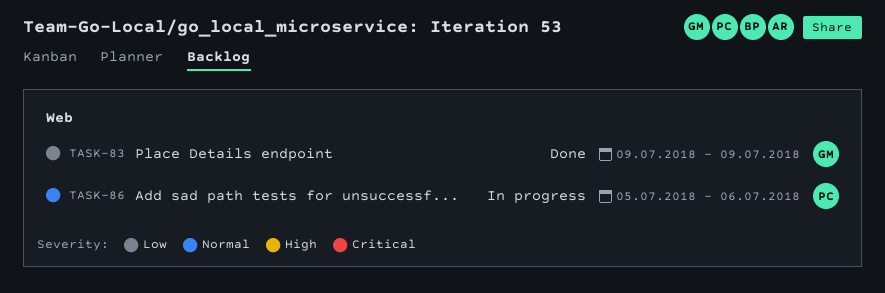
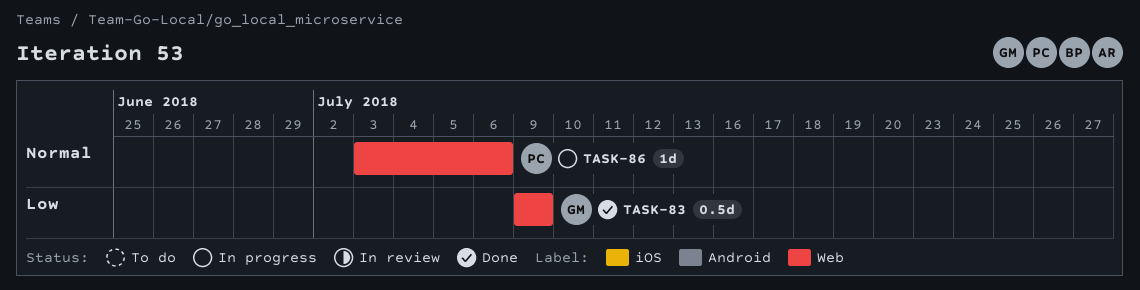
TASK-86, start: Jul 5 -> Jul 3

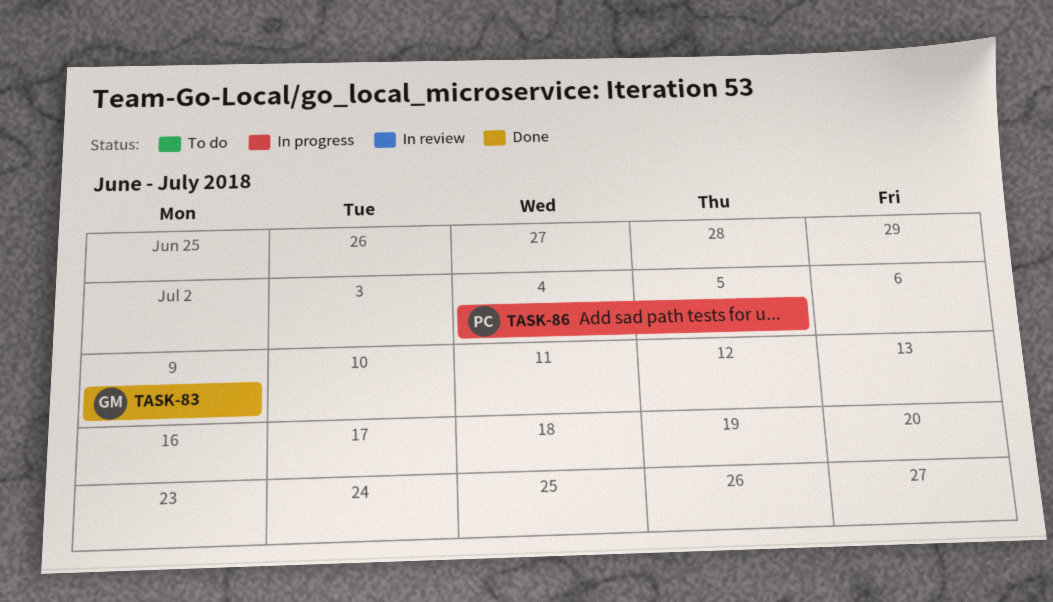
TASK-86, start: Jul 3 -> Jul 4
TASK-86, due: Jul 6 -> Jul 5

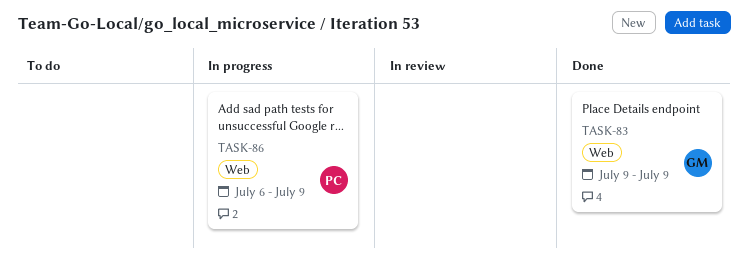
TASK-86, start: Jul 4 -> Jul 6
TASK-86, due: Jul 5 -> Jul 9

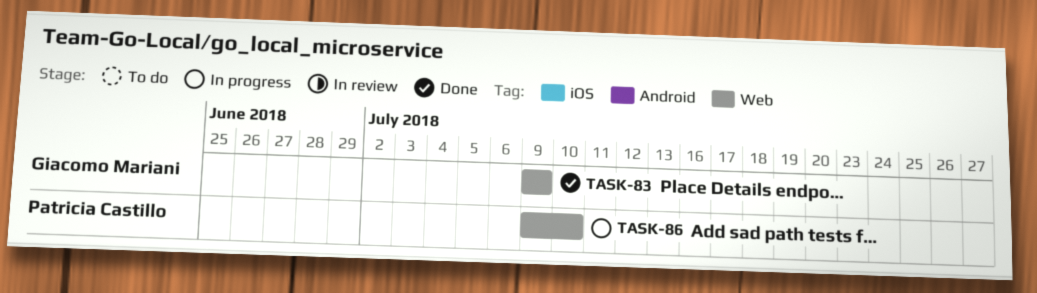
TASK-86, start: Jul 6 -> Jul 9
TASK-86, due: Jul 9 -> Jul 10

